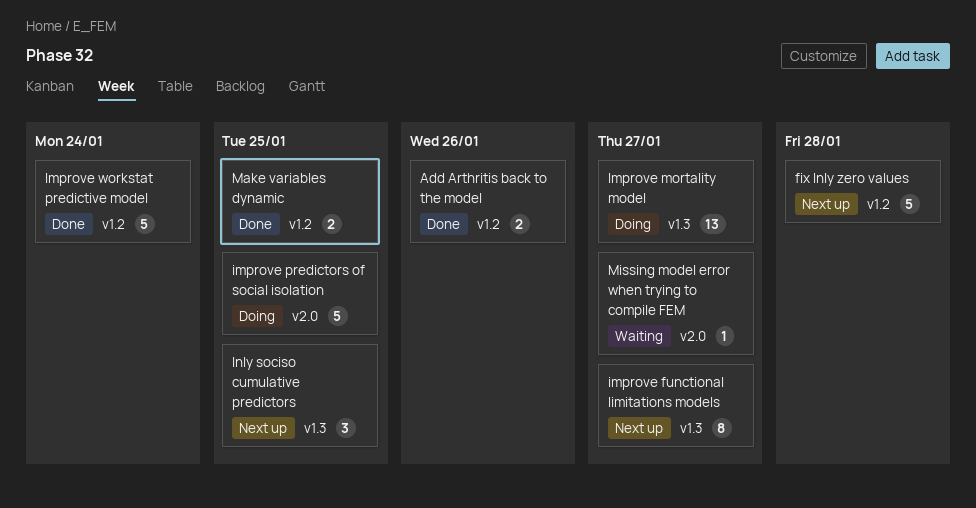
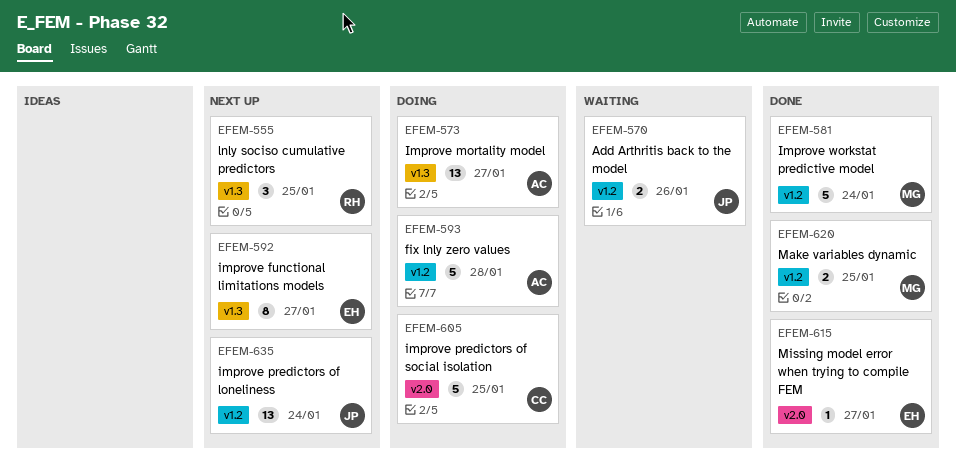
Add Arthritis back to the model, status: Done -> Waiting
fix lnly zero values, status: Next up -> Doing
improve predictors of loneliness: none -> present
Missing model error when trying to compile FEM, status: Waiting -> Done

